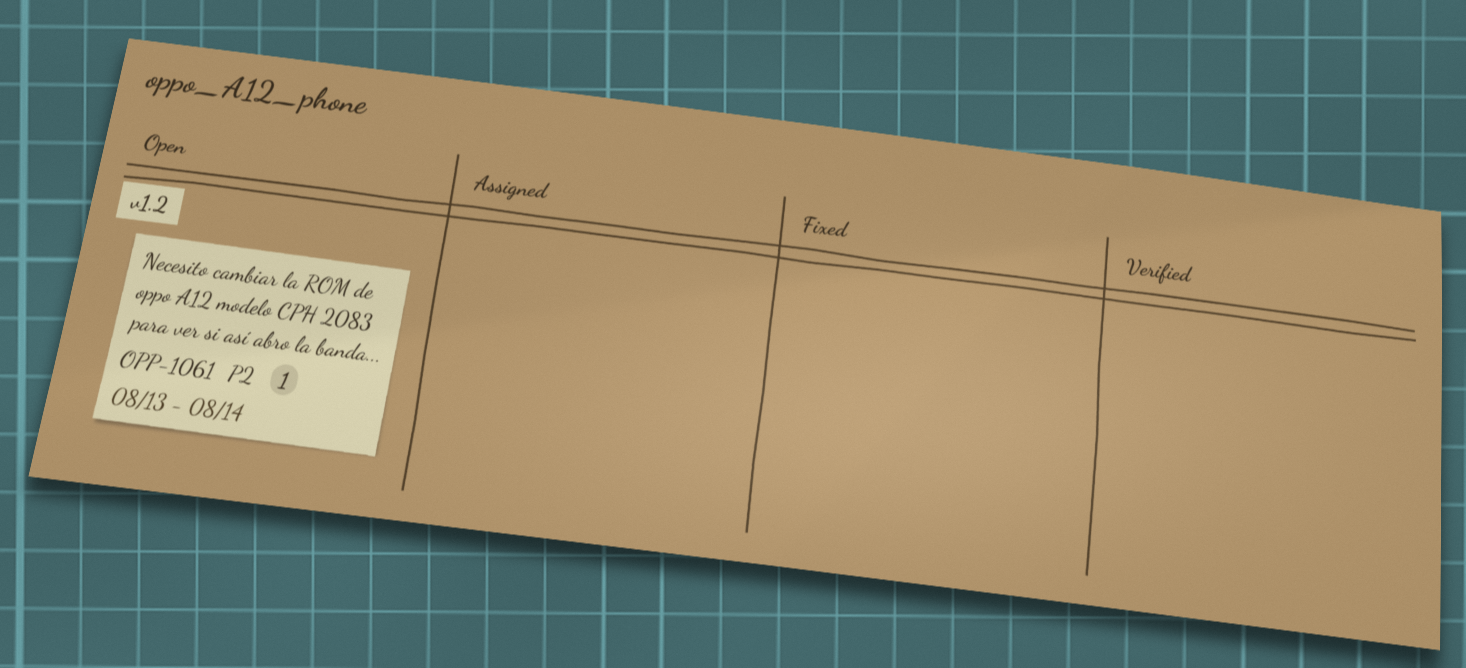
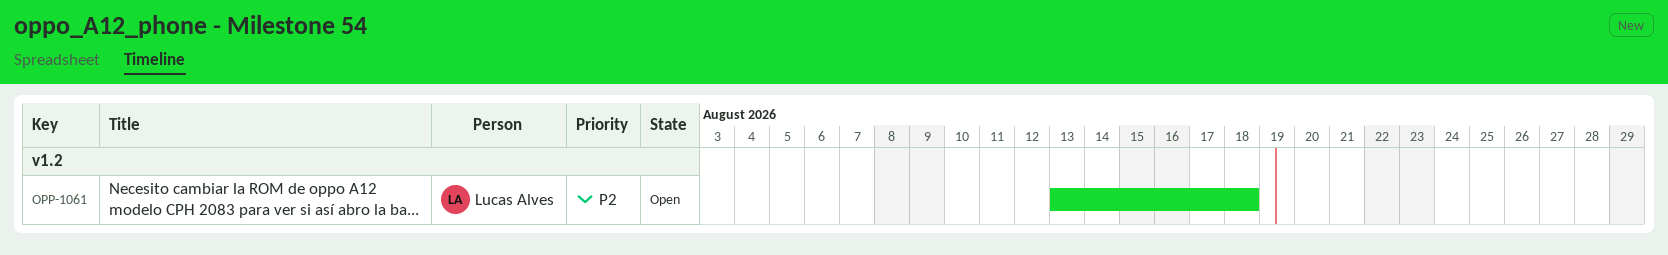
OPP-1061, due: Aug 14 -> Aug 18

